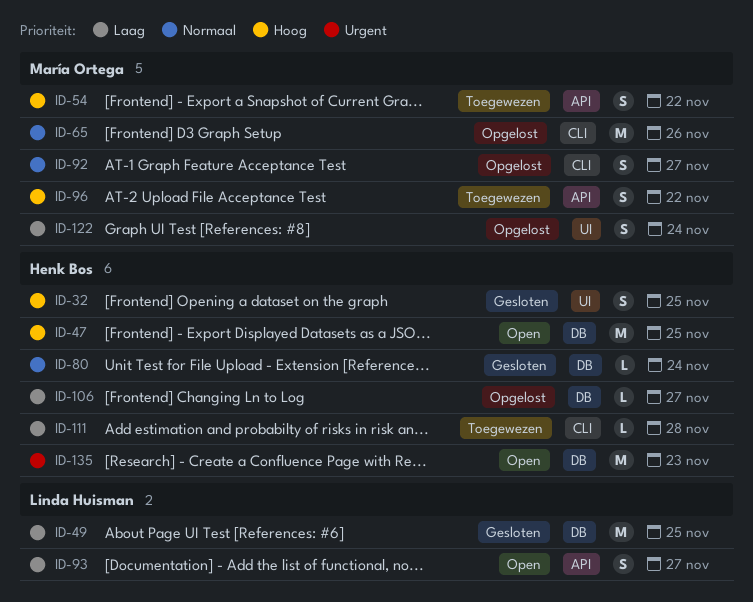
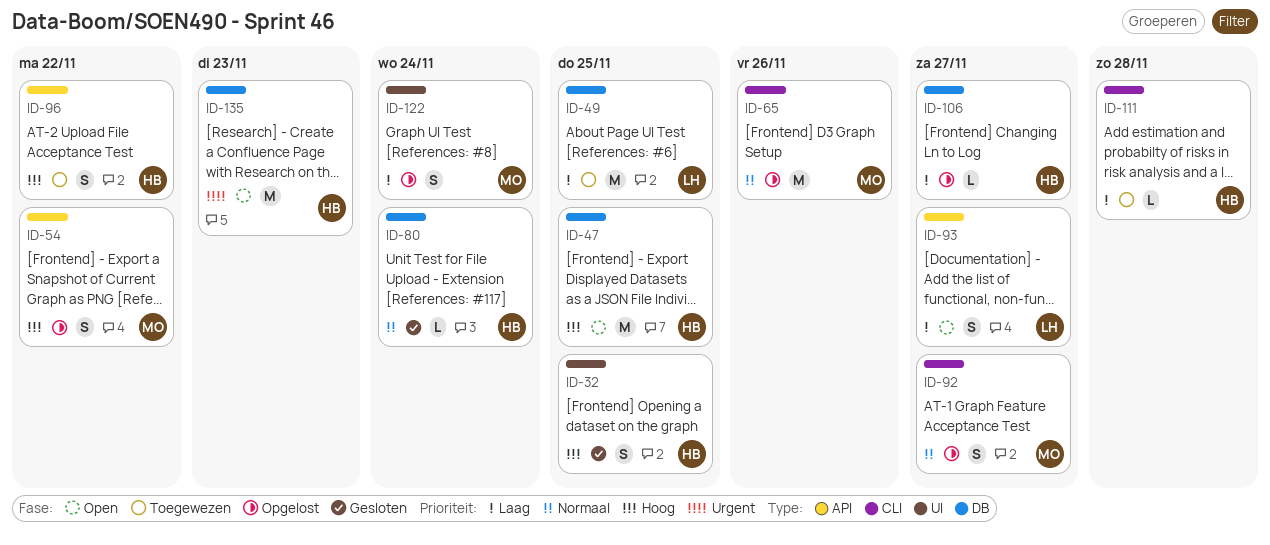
ID-49, status: Gesloten -> Toegewezen
ID-54, status: Toegewezen -> Opgelost
ID-96, owner: María Ortega -> Henk Bos

